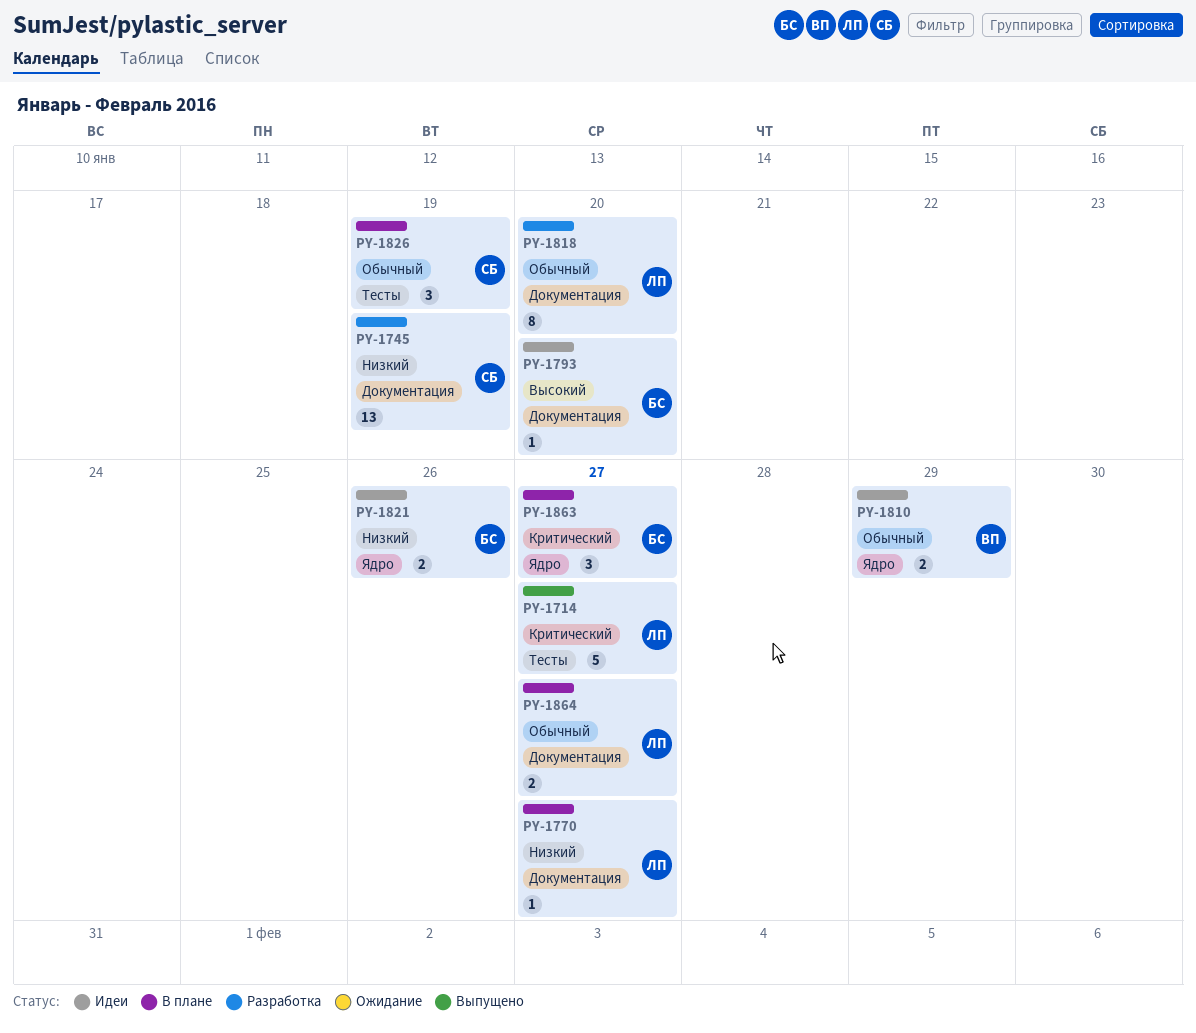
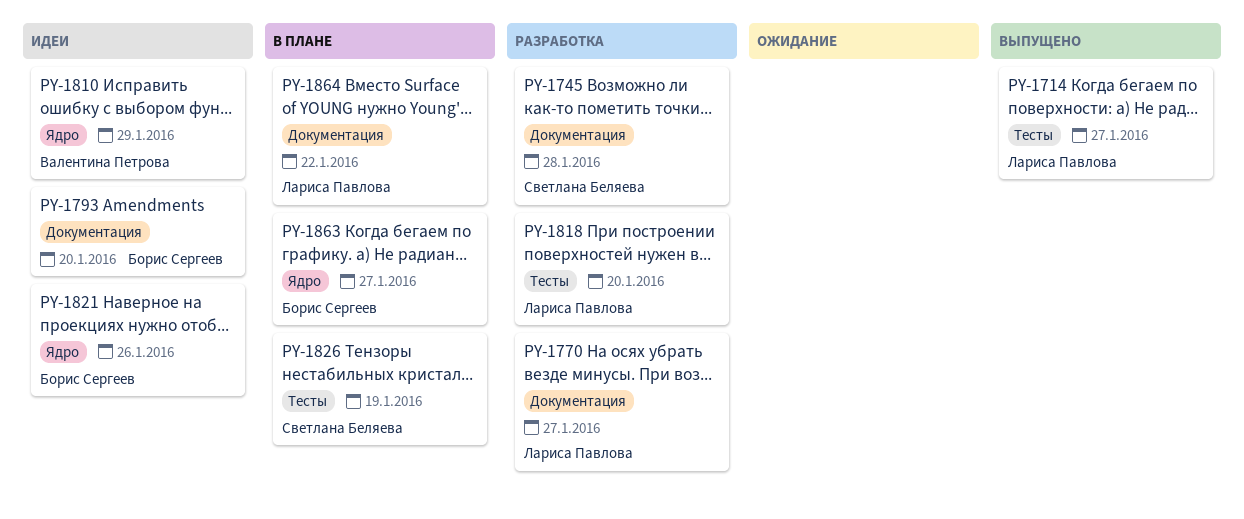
PY-1745, due: Jan 19 -> Jan 28
PY-1770, status: В плане -> Разработка
PY-1818, label: Документация -> Тесты
PY-1864, due: Jan 27 -> Jan 22

